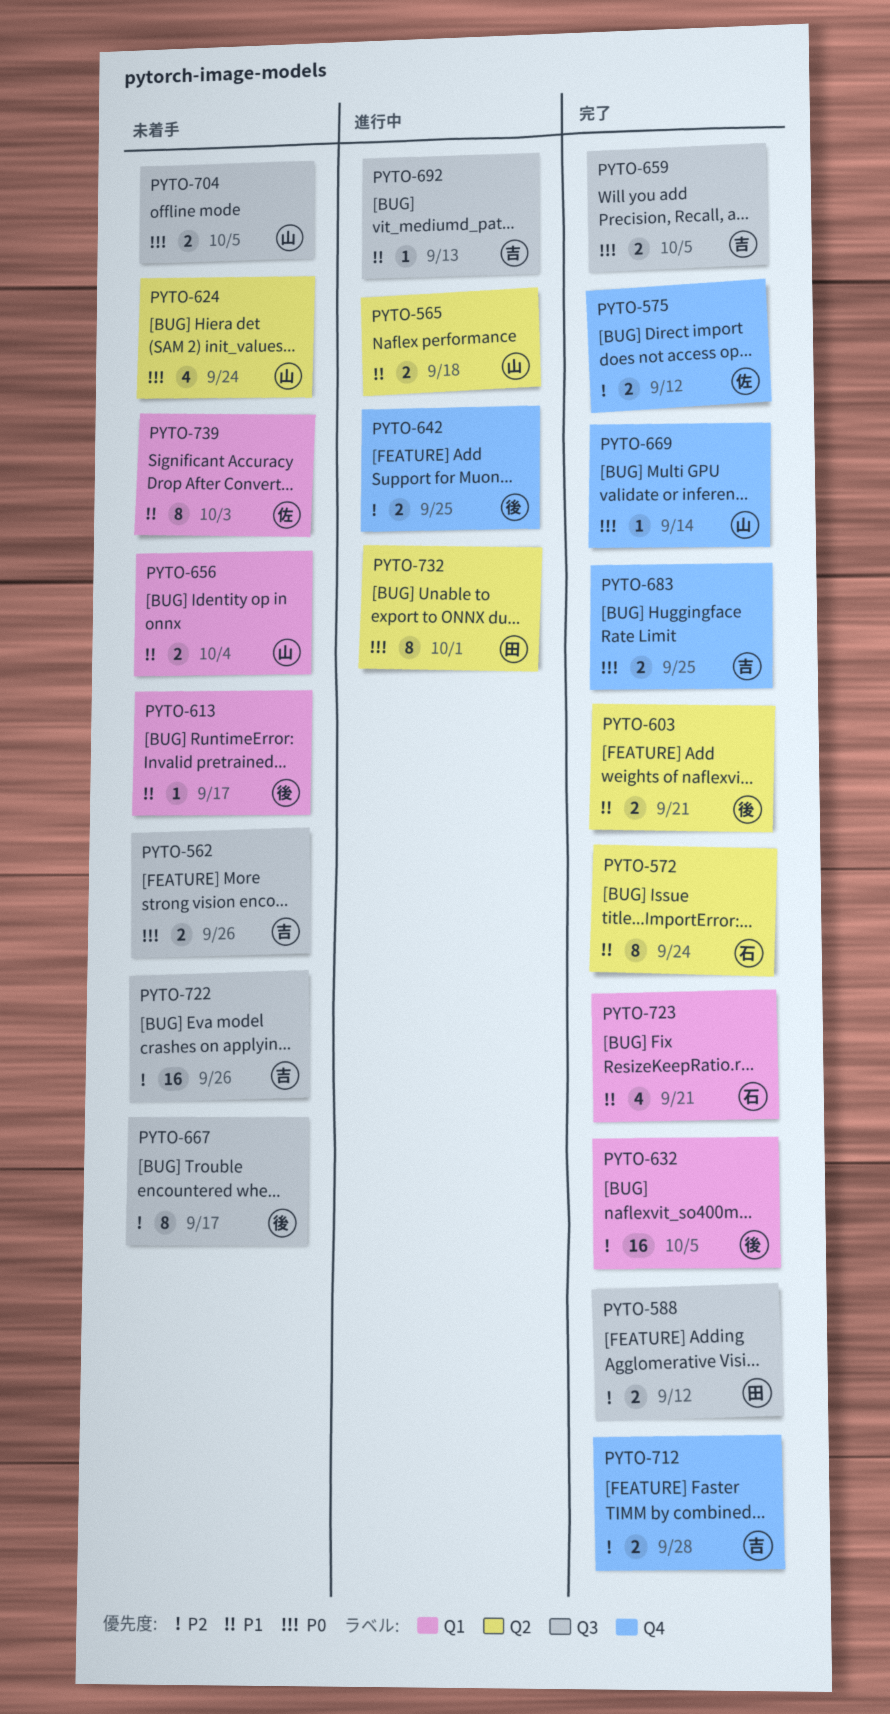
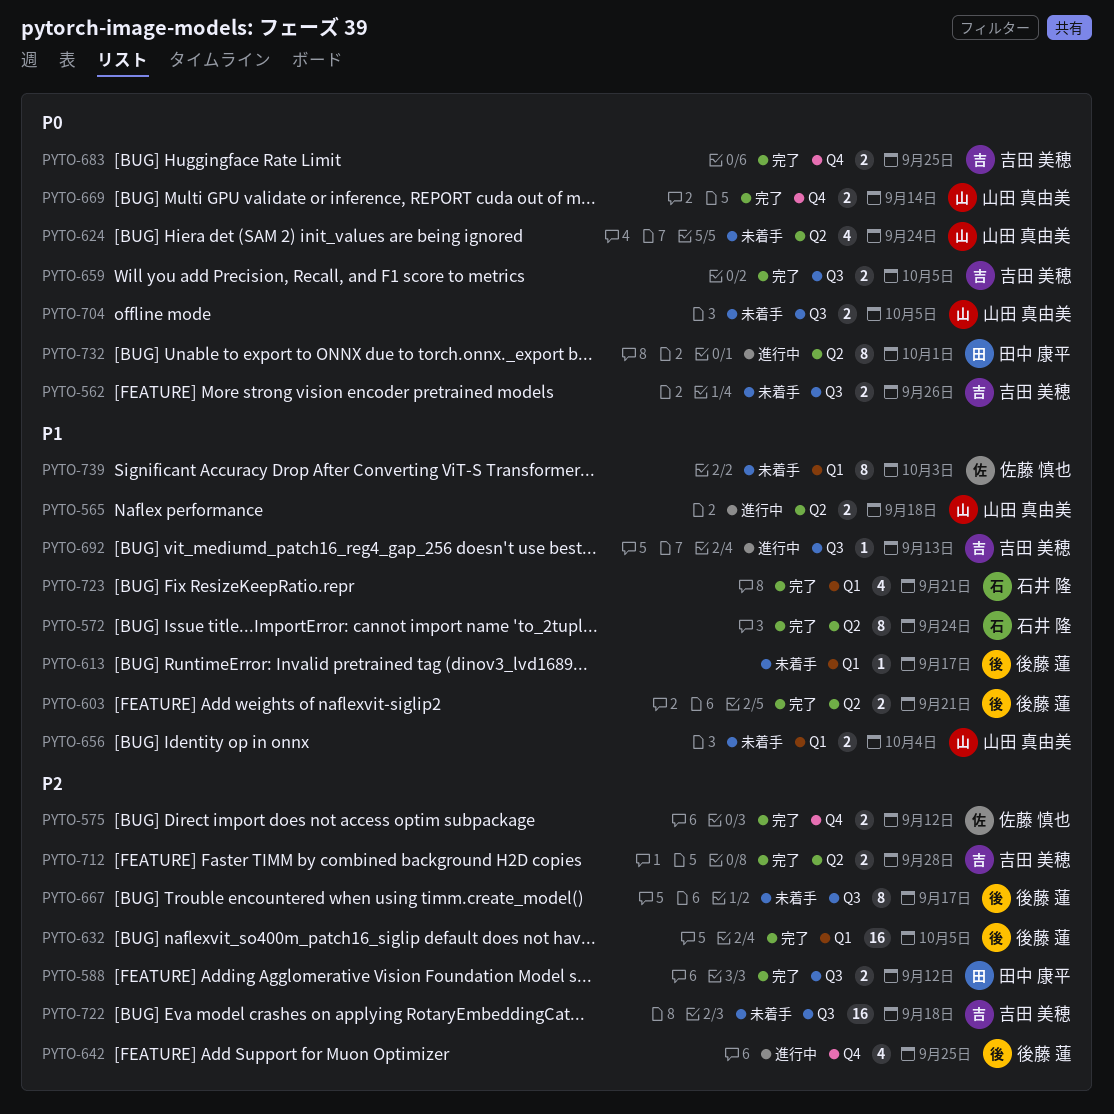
PYTO-642, estimate: 2 -> 4
PYTO-669, estimate: 1 -> 2
PYTO-712, label: Q4 -> Q2
PYTO-722, due: Sep 26 -> Sep 18

